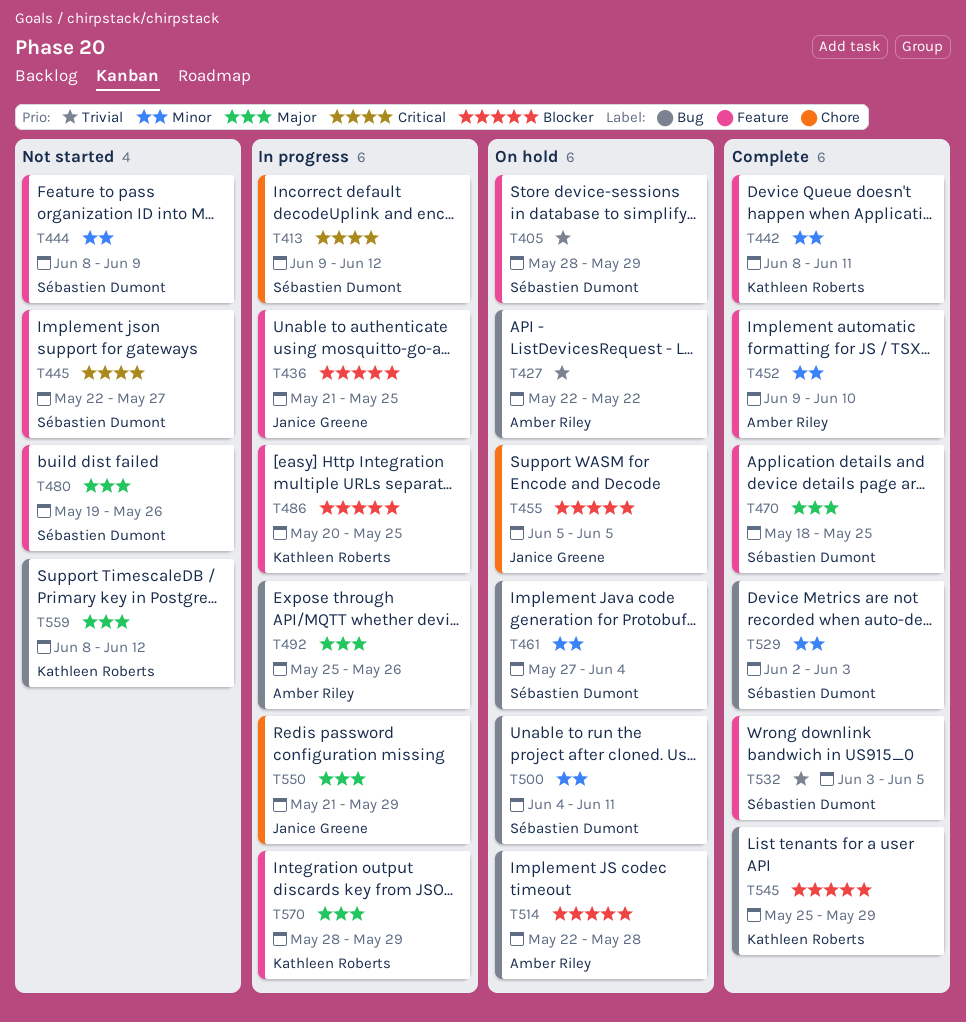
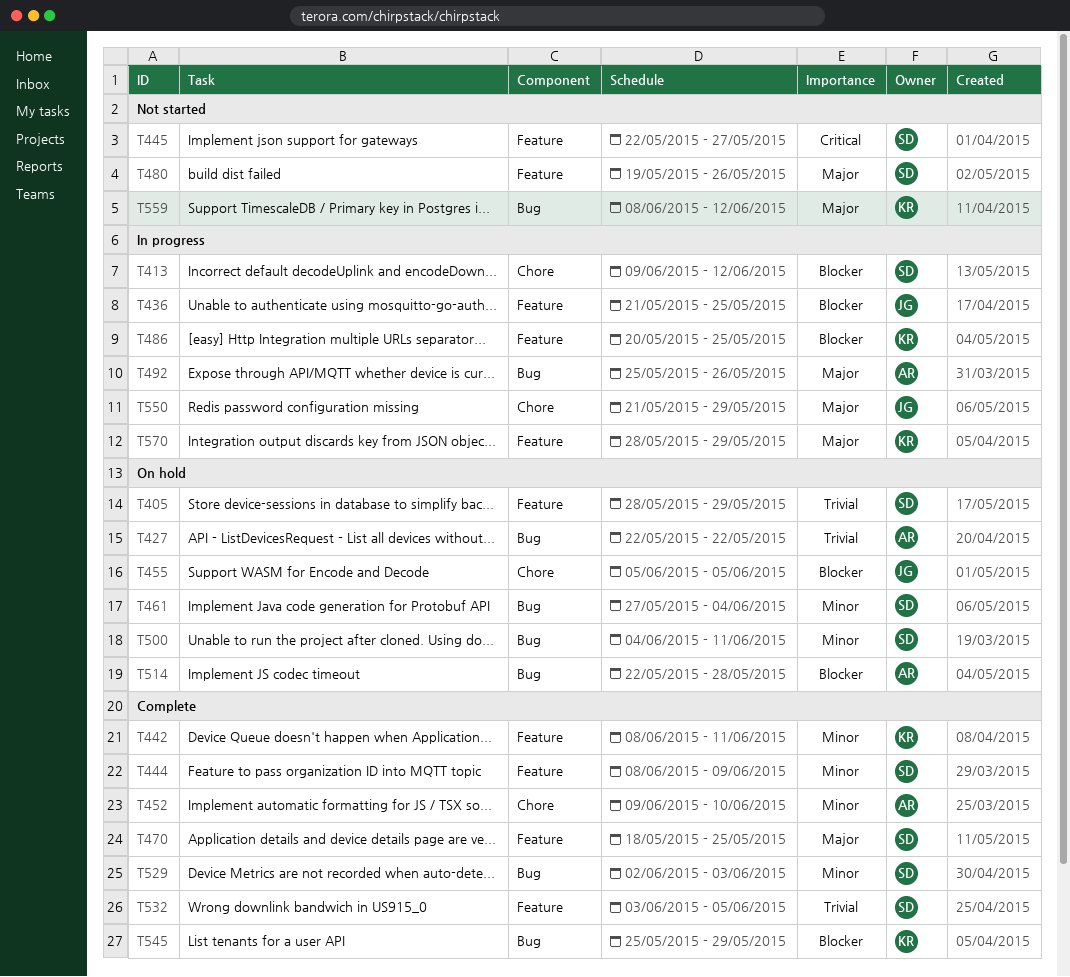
T413, priority: Critical -> Blocker
T444, status: Not started -> Complete
T452, label: Feature -> Chore

